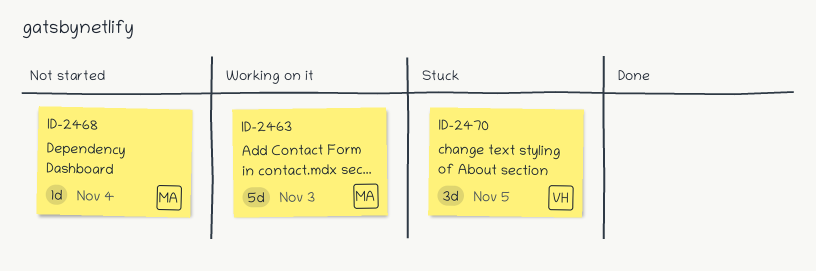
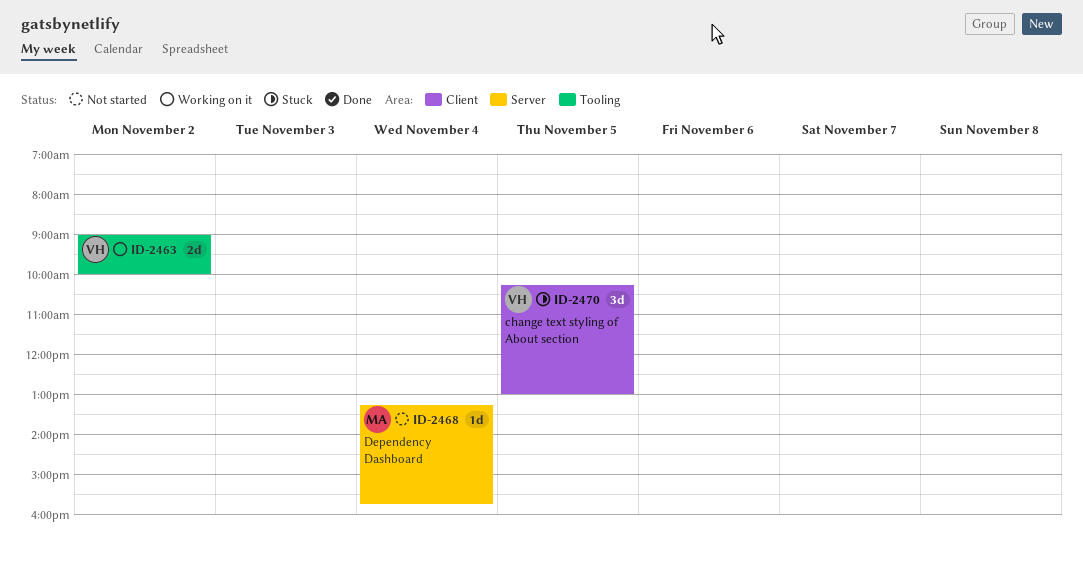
ID-2463, owner: MA -> VH
ID-2463, estimate: 5d -> 2d
ID-2463, day: Nov 3 -> Nov 2

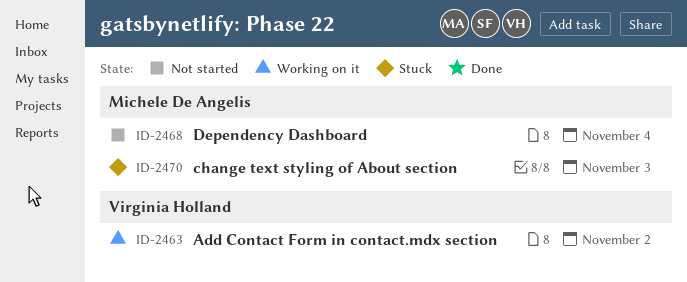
ID-2470, owner: Virginia Holland -> Michele De Angelis
ID-2470, day: Nov 5 -> Nov 3

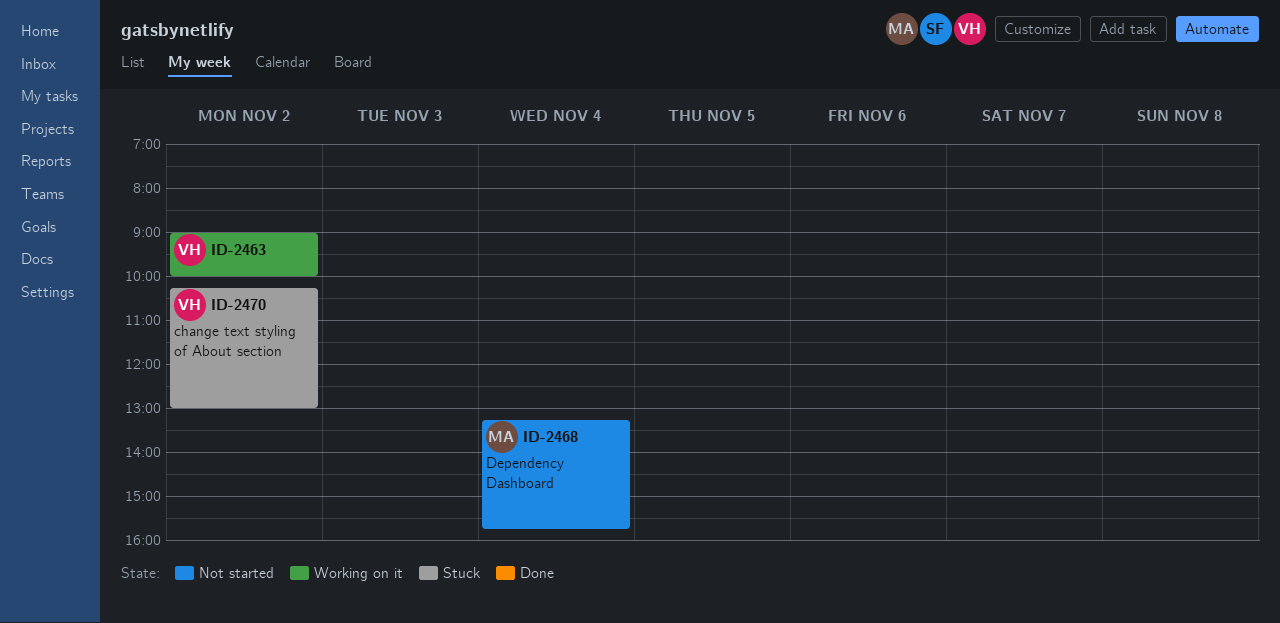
ID-2470, owner: Michele De Angelis -> Virginia Holland
ID-2470, day: Nov 3 -> Nov 2

